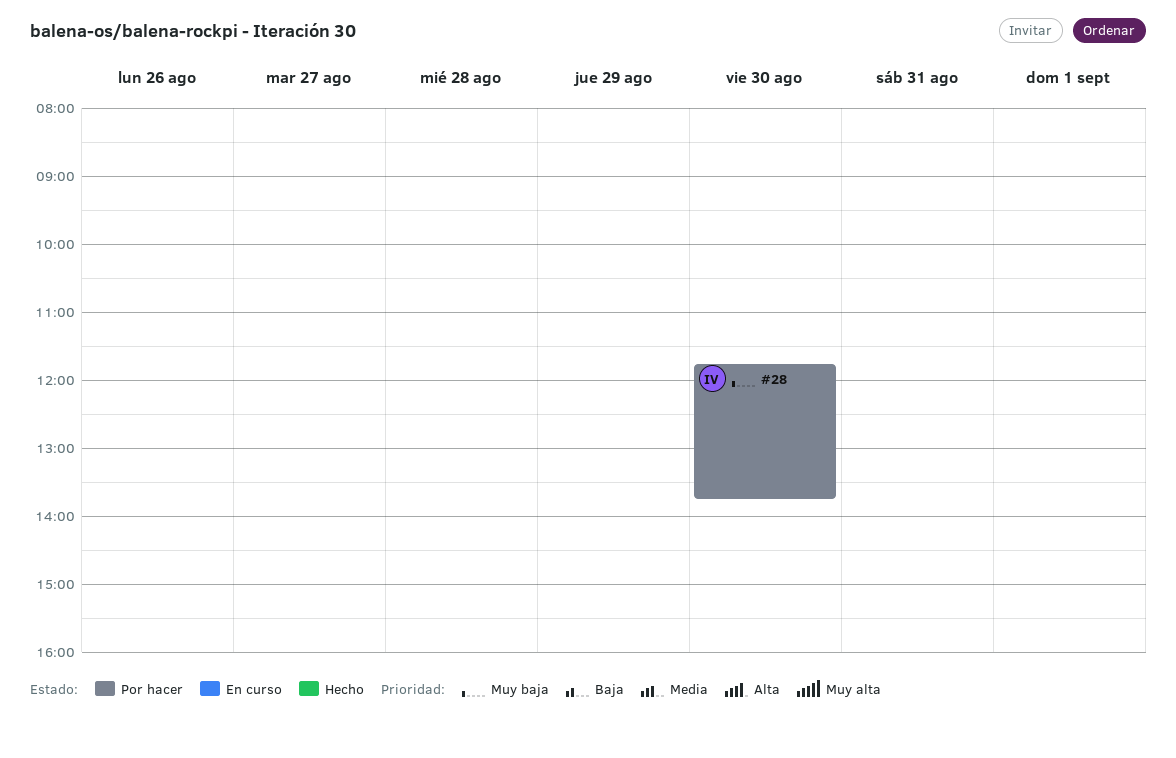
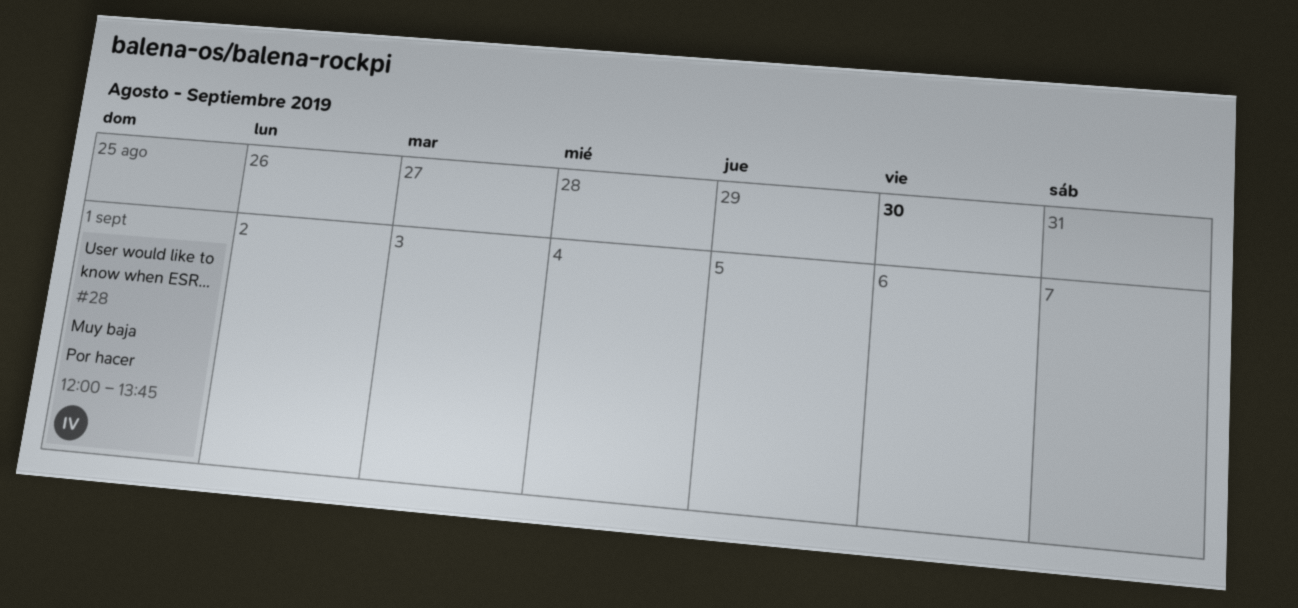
#28, day: Aug 30 -> Sep 1
#28, begins: 11:45 -> 12:00

